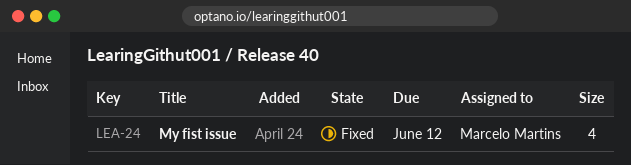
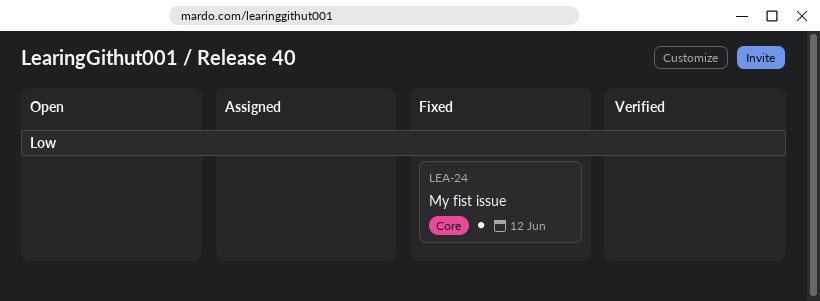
LEA-24, estimate: 4 -> 1

